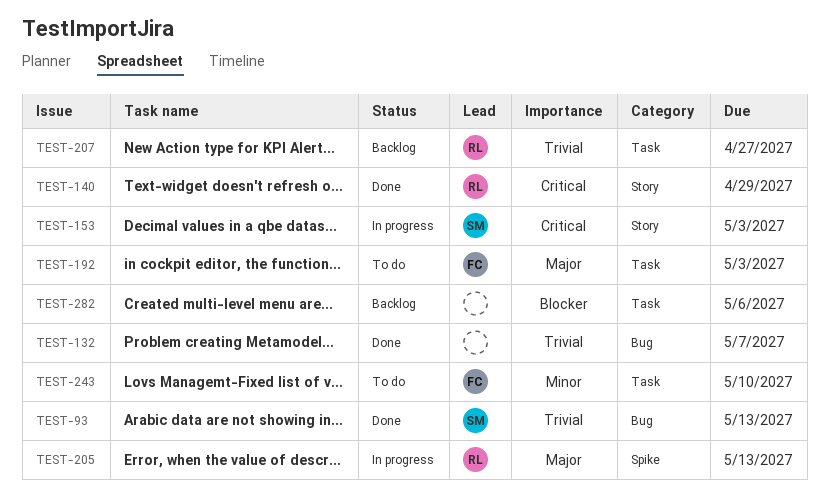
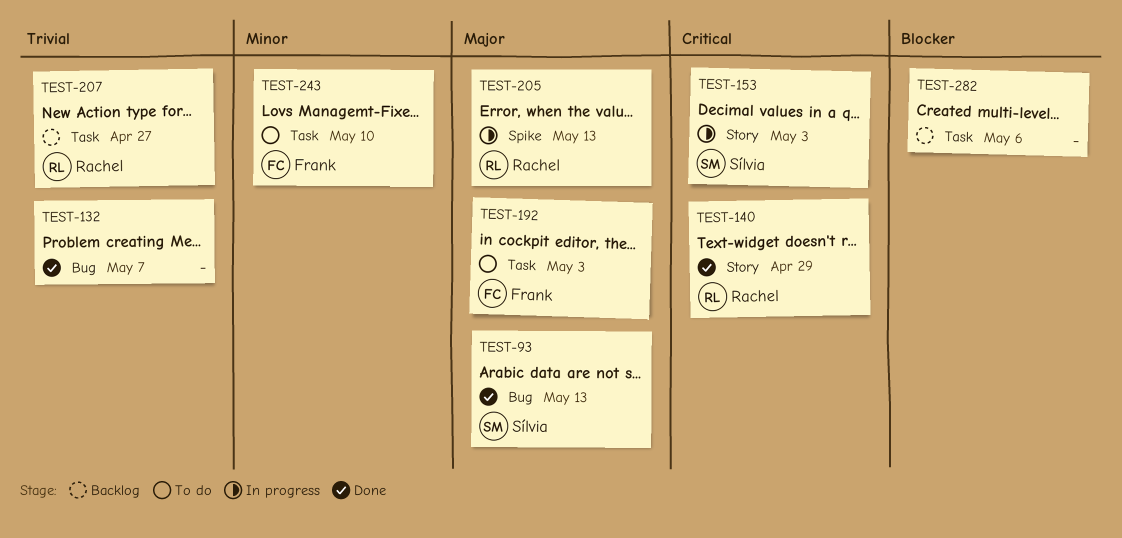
TEST-93, priority: Trivial -> Major

